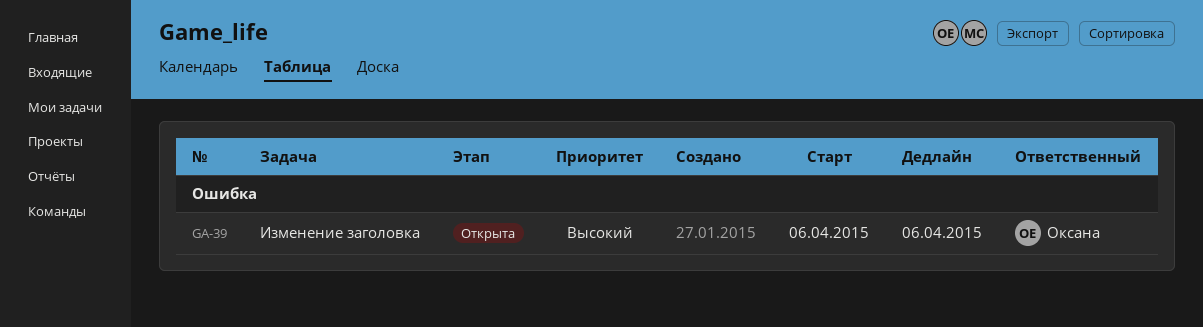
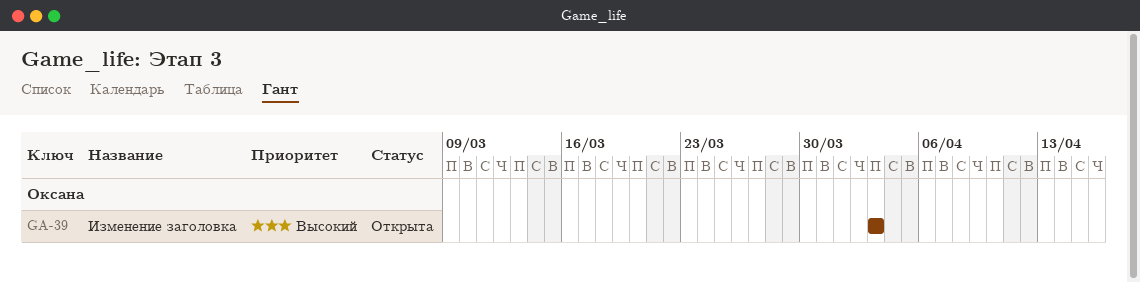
GA-39, start: Apr 6 -> Apr 3
GA-39, due: Apr 6 -> Apr 3

